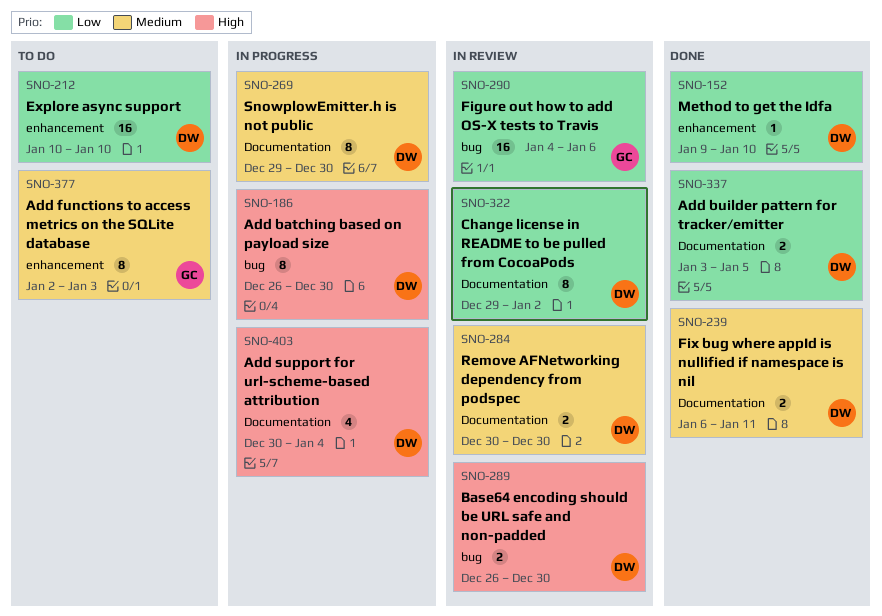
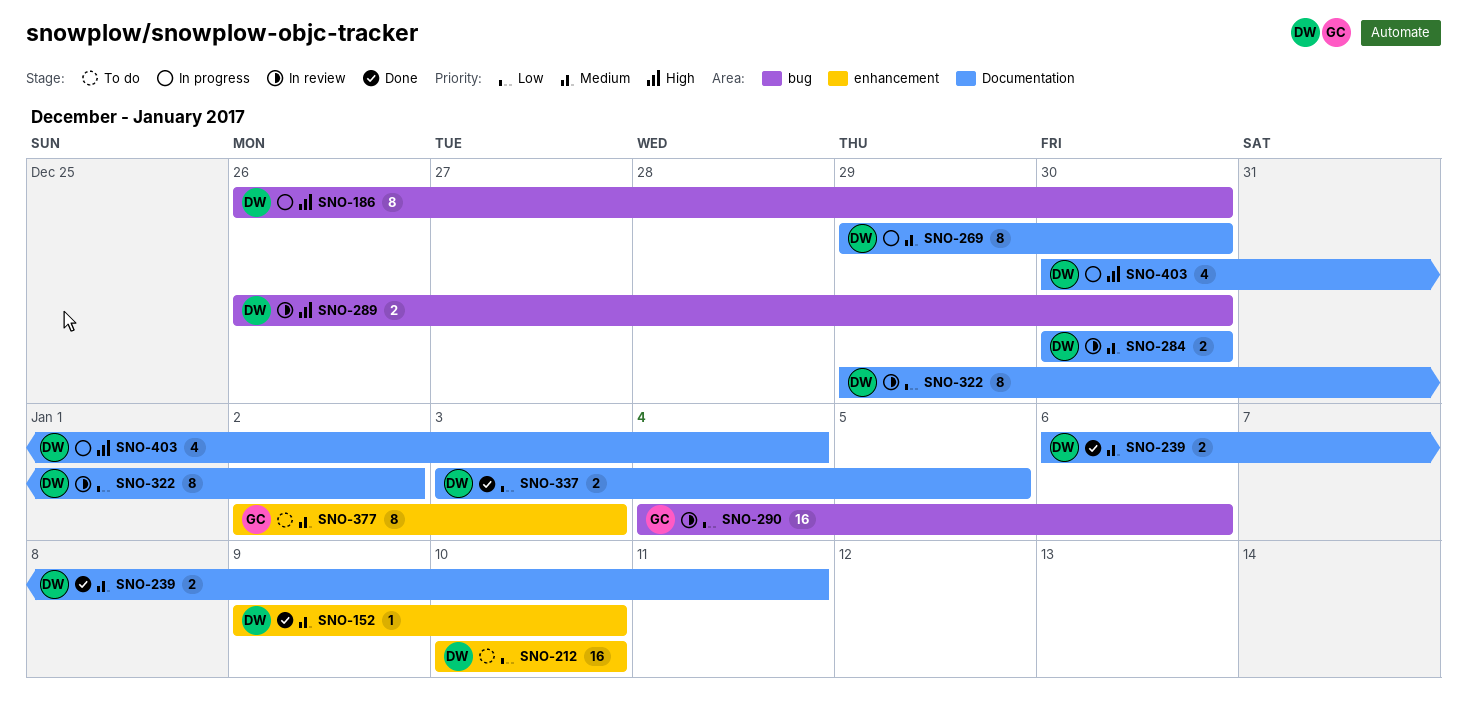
SNO-152, priority: Low -> Medium

